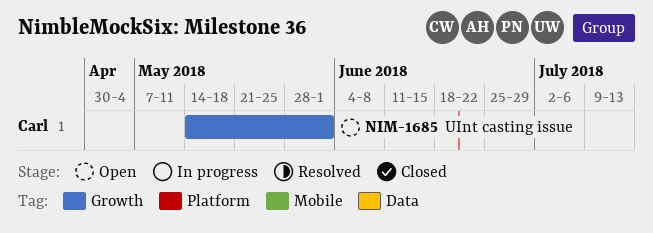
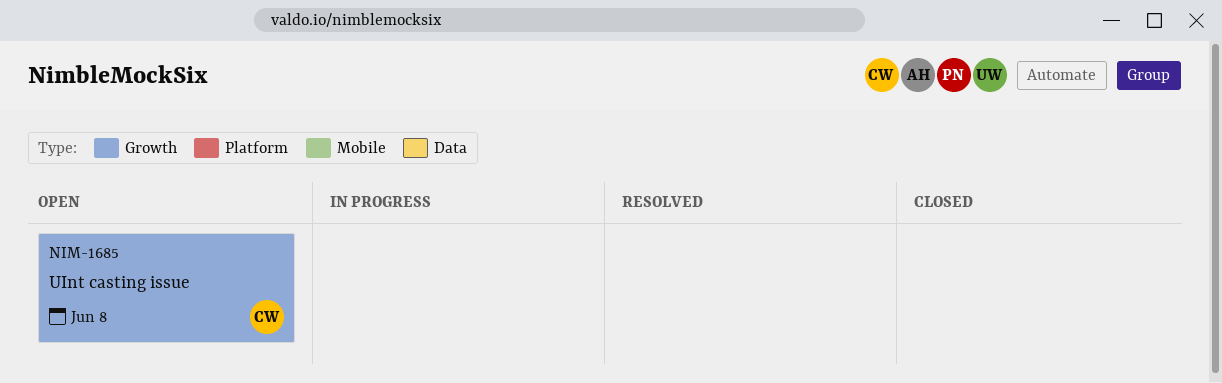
NIM-1685, due: Jun 1 -> Jun 8

